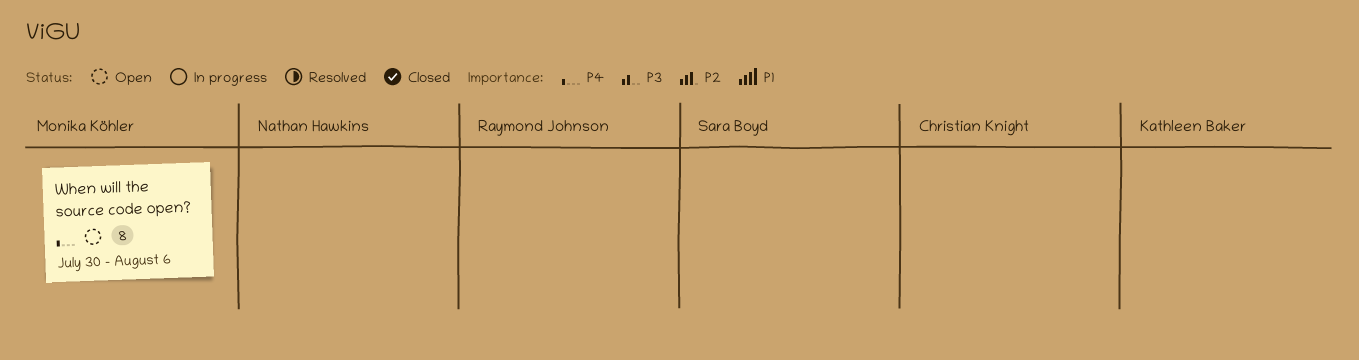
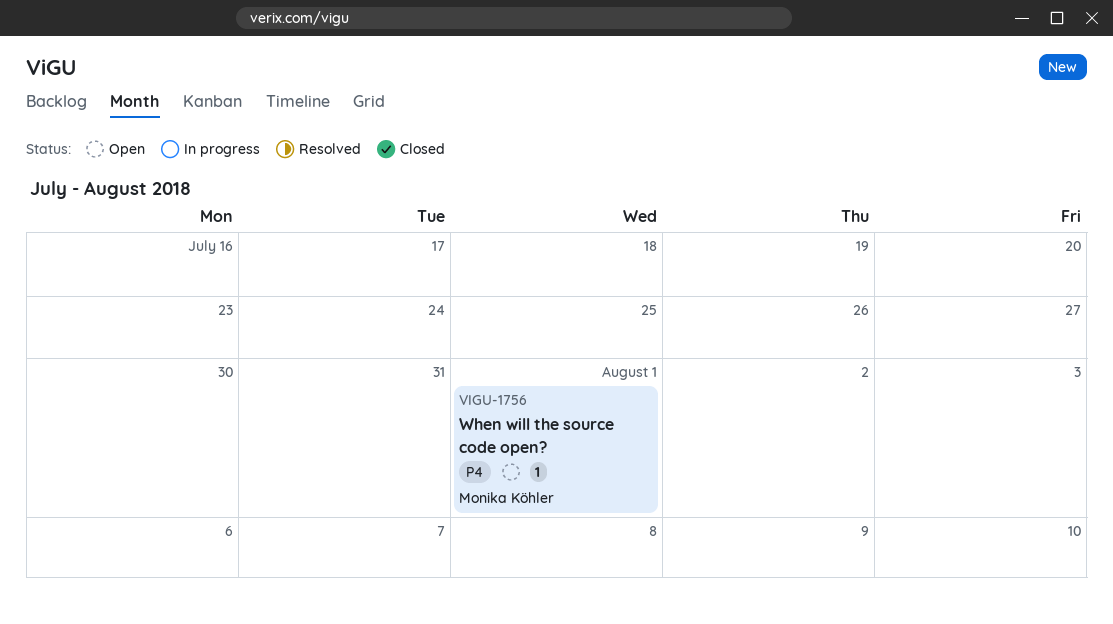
When will the source code open?, estimate: 8 -> 1
When will the source code open?, due: Aug 6 -> Aug 1

